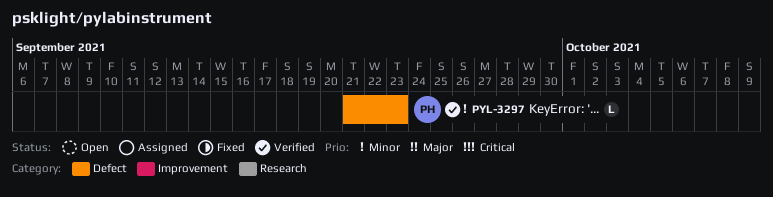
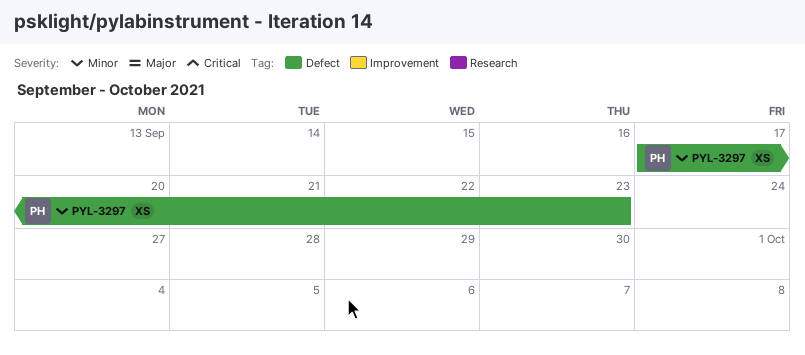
PYL-3297, estimate: L -> XS
PYL-3297, start: Sep 21 -> Sep 17

